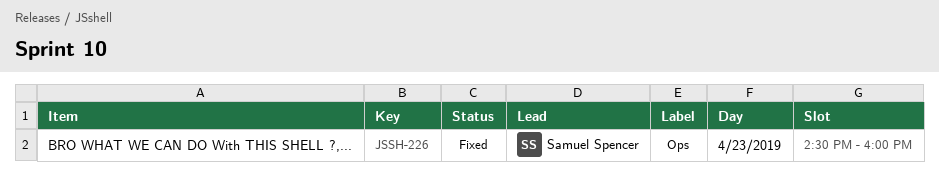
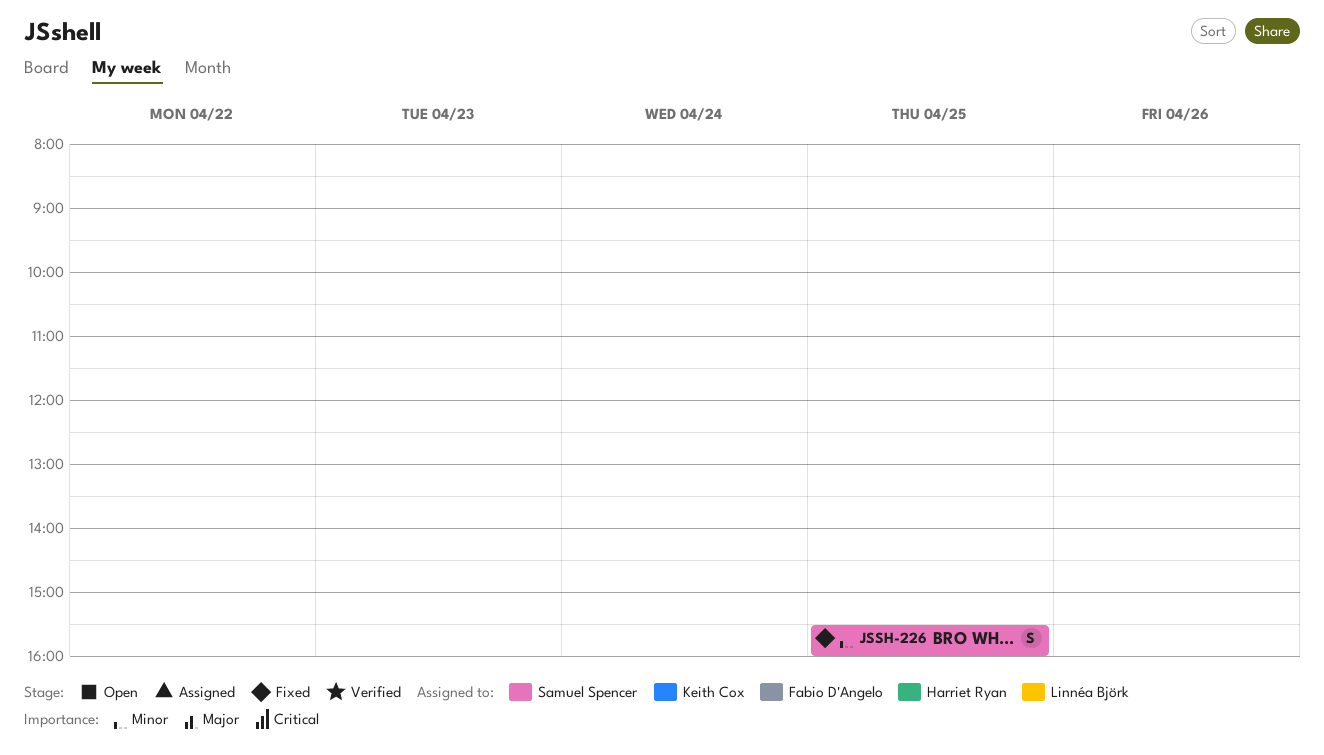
JSSH-226, day: Apr 23 -> Apr 25
JSSH-226, begins: 14:30 -> 15:30

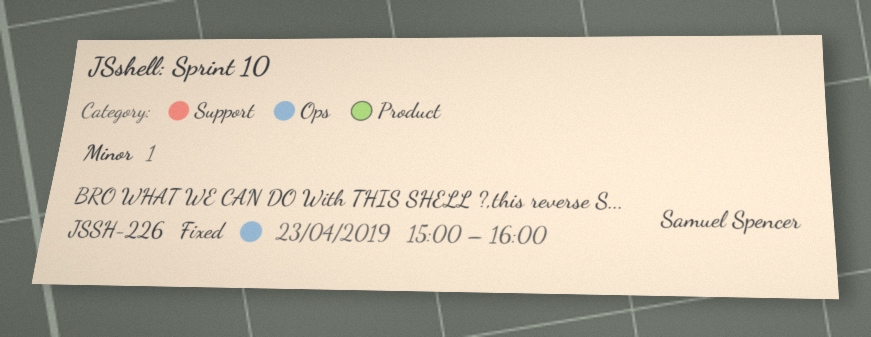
JSSH-226, day: Apr 25 -> Apr 23
JSSH-226, begins: 15:30 -> 15:00

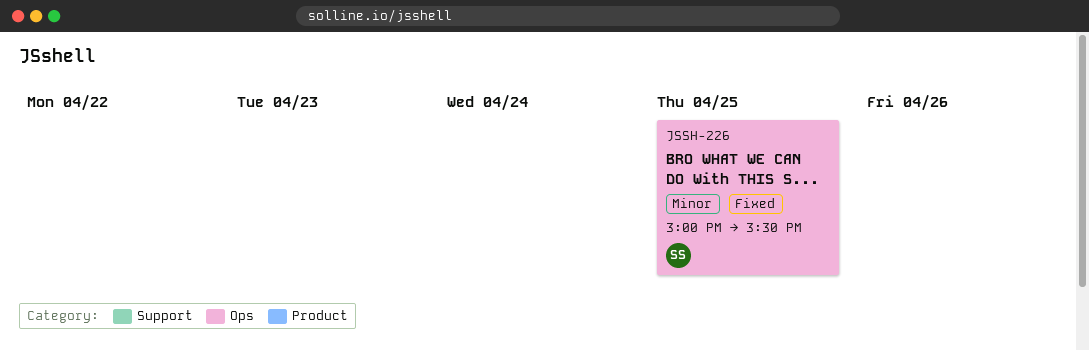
JSSH-226, day: Apr 23 -> Apr 25
JSSH-226, ends: 16:00 -> 15:30

